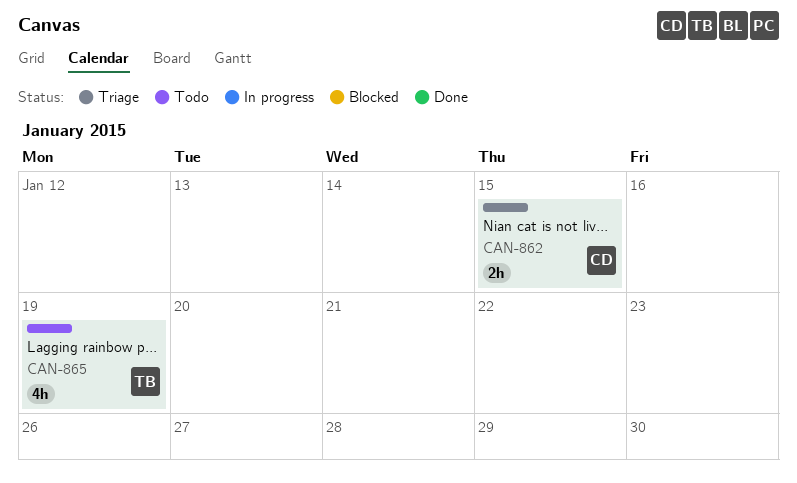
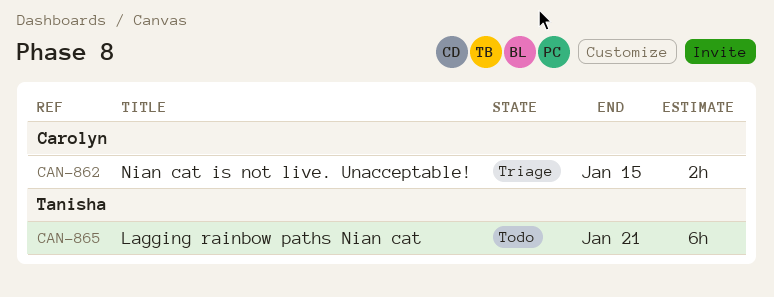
CAN-865, estimate: 4h -> 6h
CAN-865, due: Jan 19 -> Jan 21

